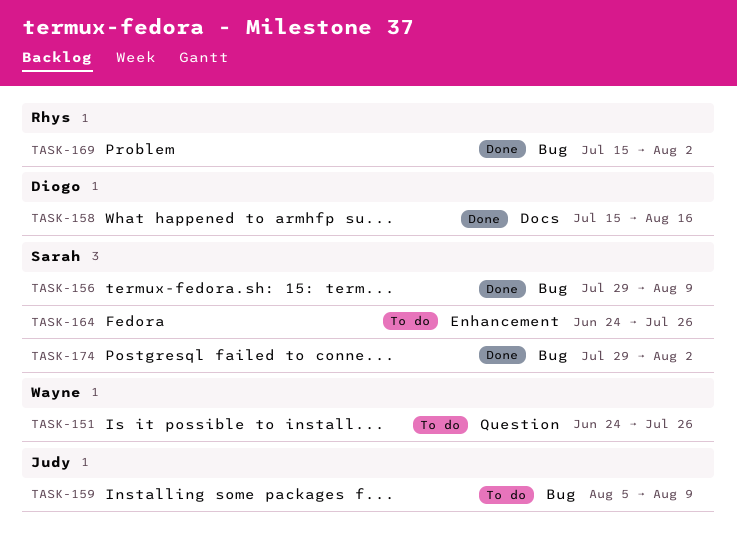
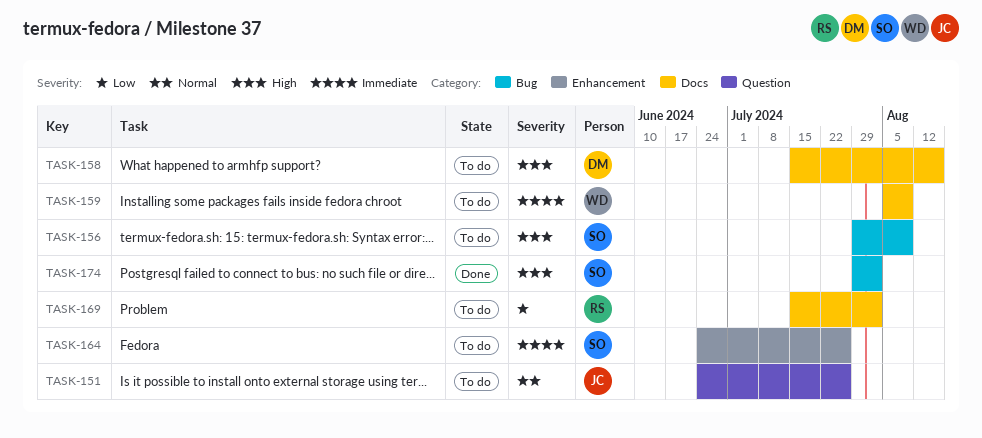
TASK-151, owner: Wayne -> Judy
TASK-156, status: Done -> To do
TASK-158, status: Done -> To do
TASK-159, owner: Judy -> Wayne
TASK-159, label: Bug -> Docs
TASK-169, status: Done -> To do
TASK-169, label: Bug -> Docs

